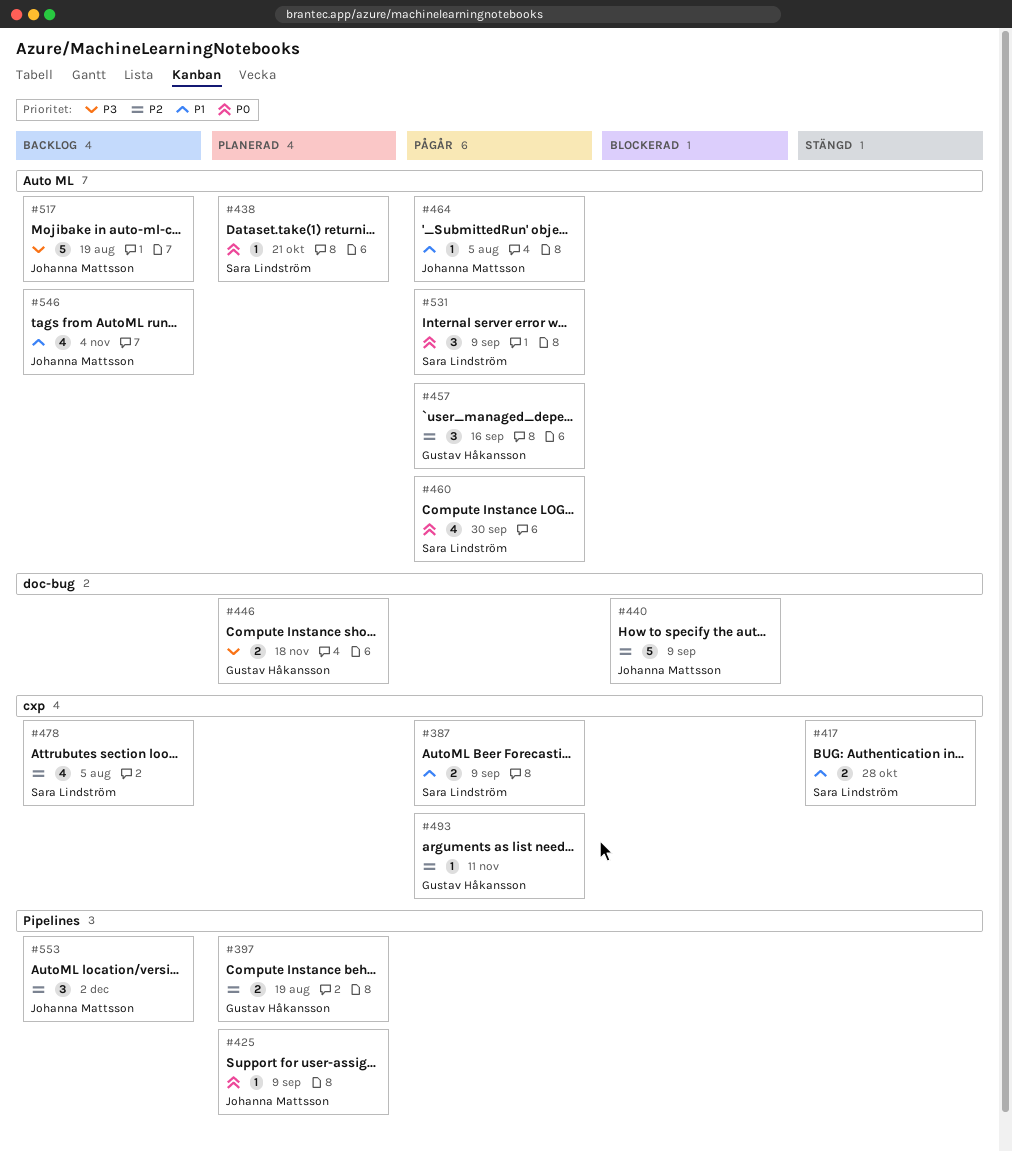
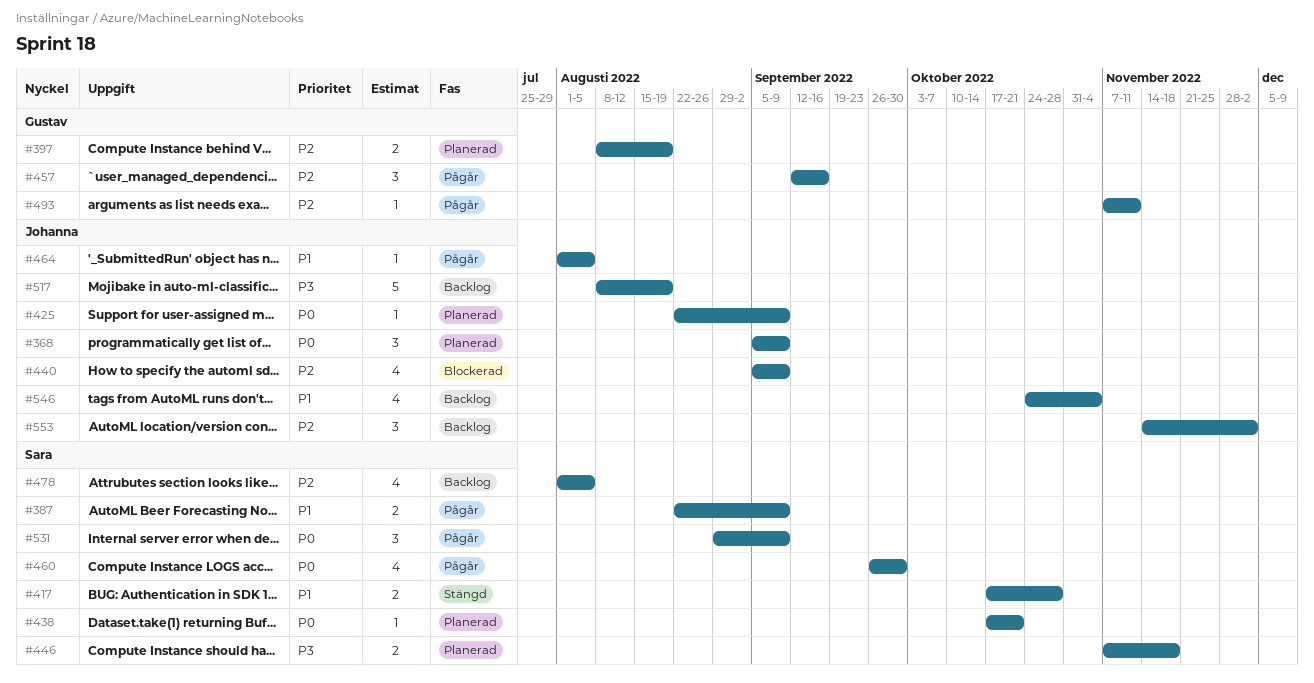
#368: none -> present
#440, estimate: 5 -> 4
#446, owner: Gustav Håkansson -> Sara Lindström

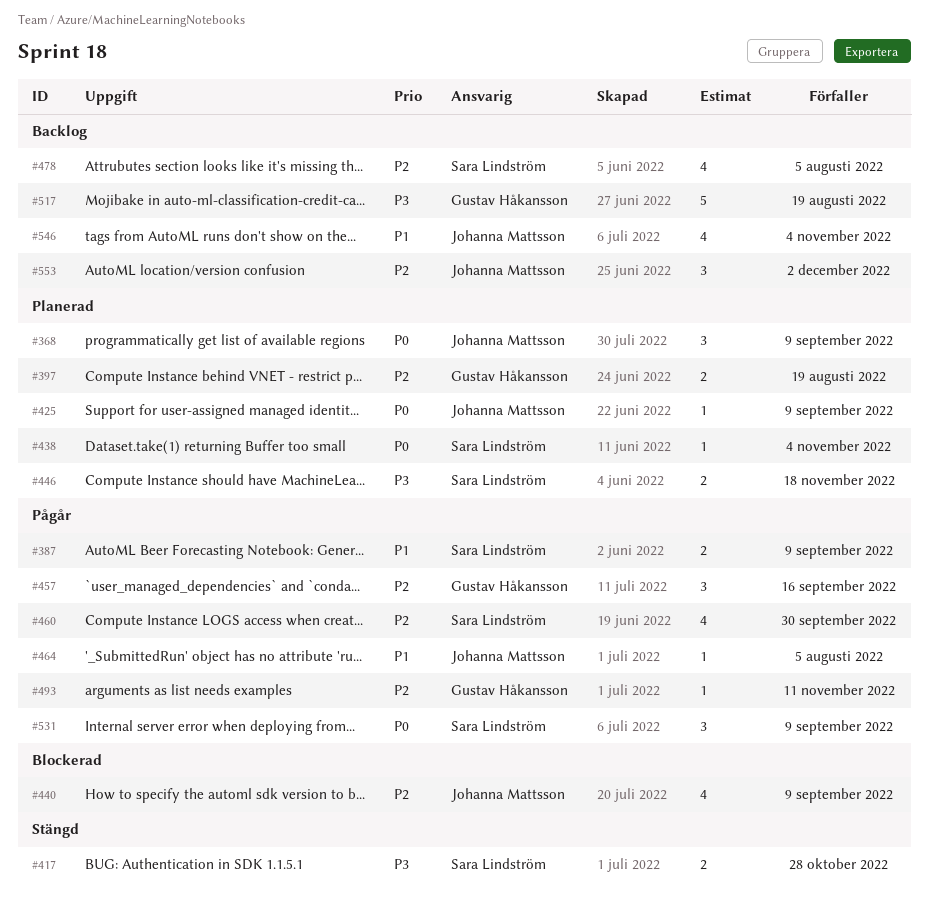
#417, priority: P1 -> P3
#438, due: Oct 21 -> Nov 4
#460, priority: P0 -> P2
#517, owner: Johanna Mattsson -> Gustav Håkansson

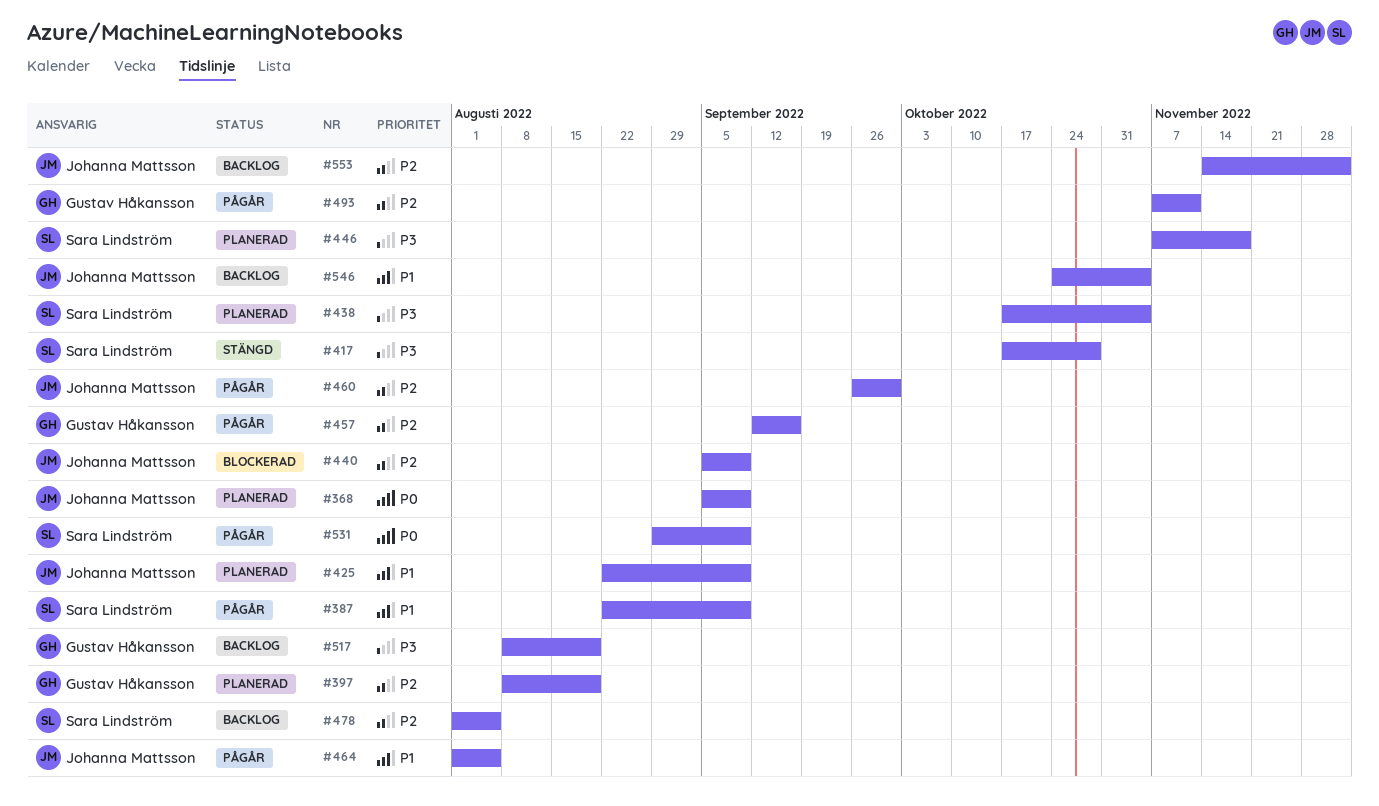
#425, priority: P0 -> P1
#438, priority: P0 -> P3
#460, owner: Sara Lindström -> Johanna Mattsson

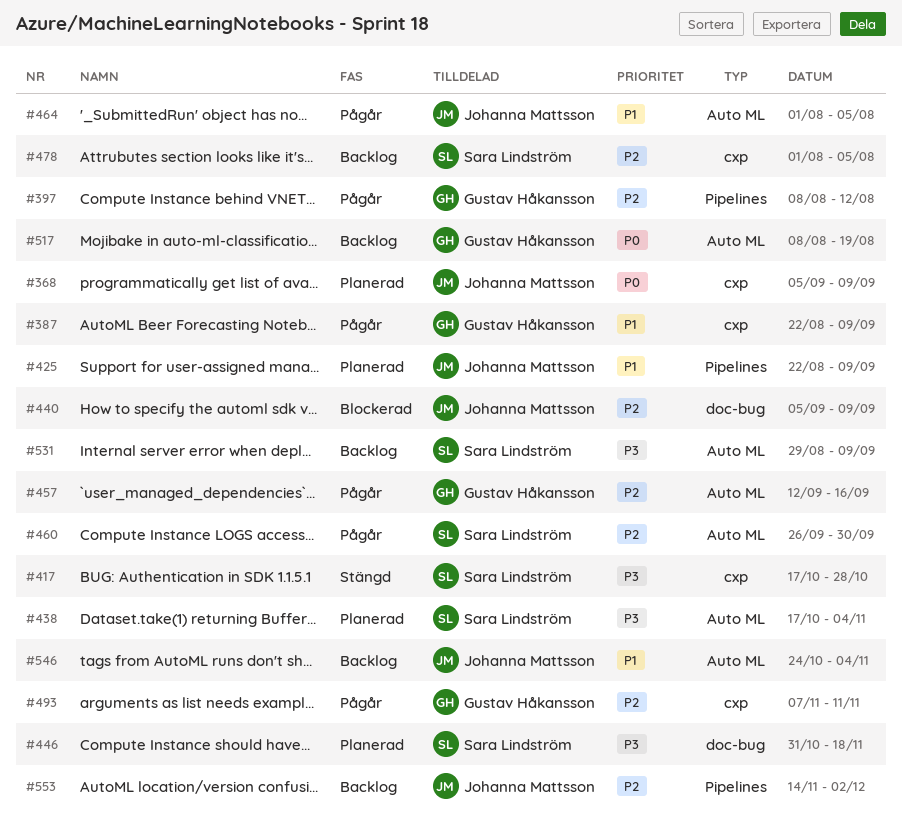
#387, owner: Sara Lindström -> Gustav Håkansson
#397, status: Planerad -> Pågår
#397, due: Aug 19 -> Aug 12
#446, start: Nov 7 -> Oct 31
#460, owner: Johanna Mattsson -> Sara Lindström
#517, priority: P3 -> P0
#531, status: Pågår -> Backlog
#531, priority: P0 -> P3

